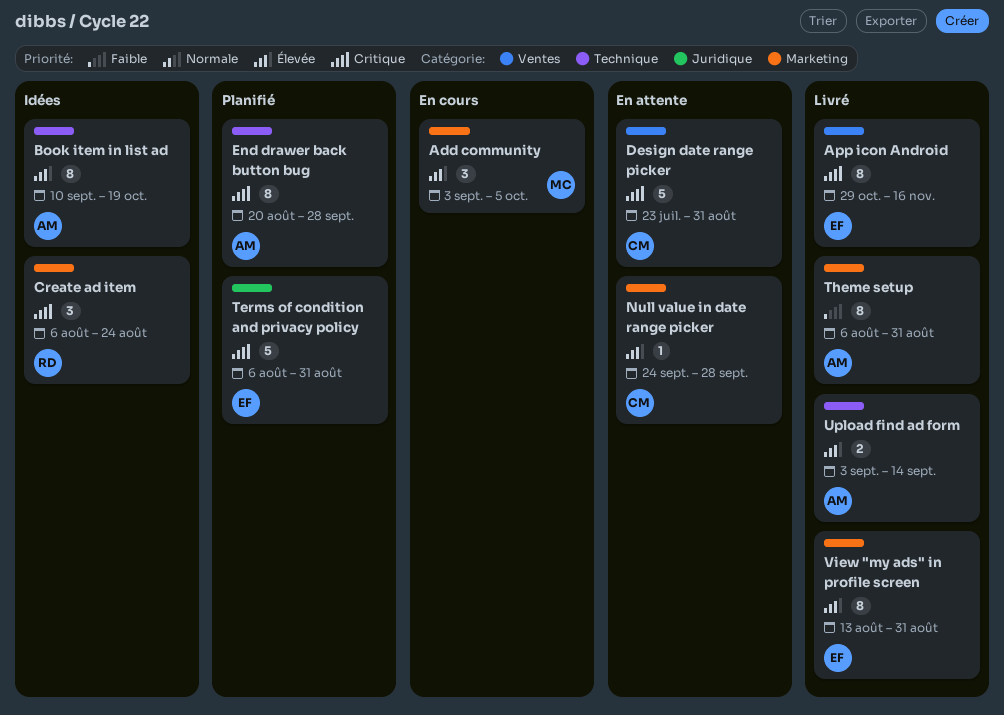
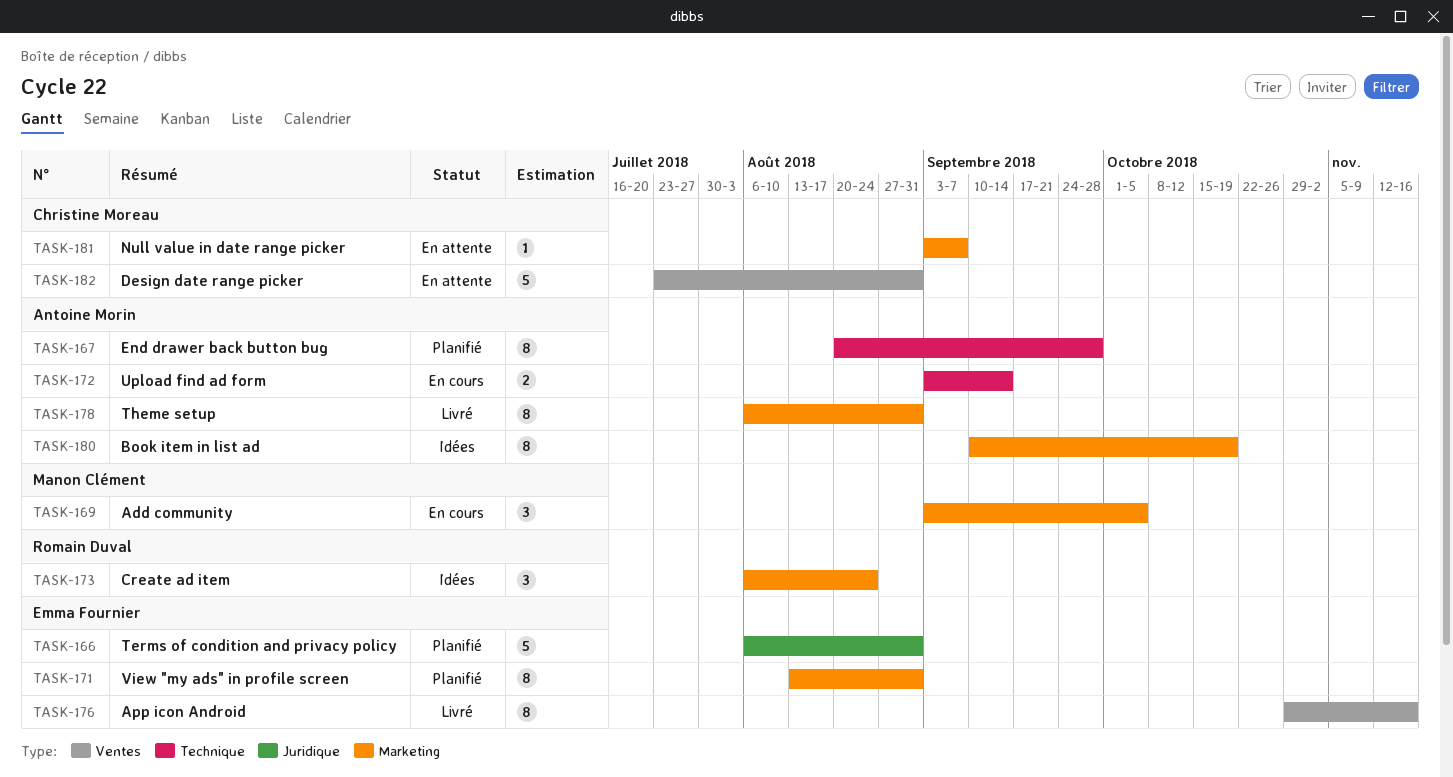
Book item in list ad, label: Technique -> Marketing
Null value in date range picker, start: Sep 24 -> Sep 3
Null value in date range picker, due: Sep 28 -> Sep 7
Upload find ad form, status: Livré -> En cours
View "my ads" in profile screen, status: Livré -> Planifié

